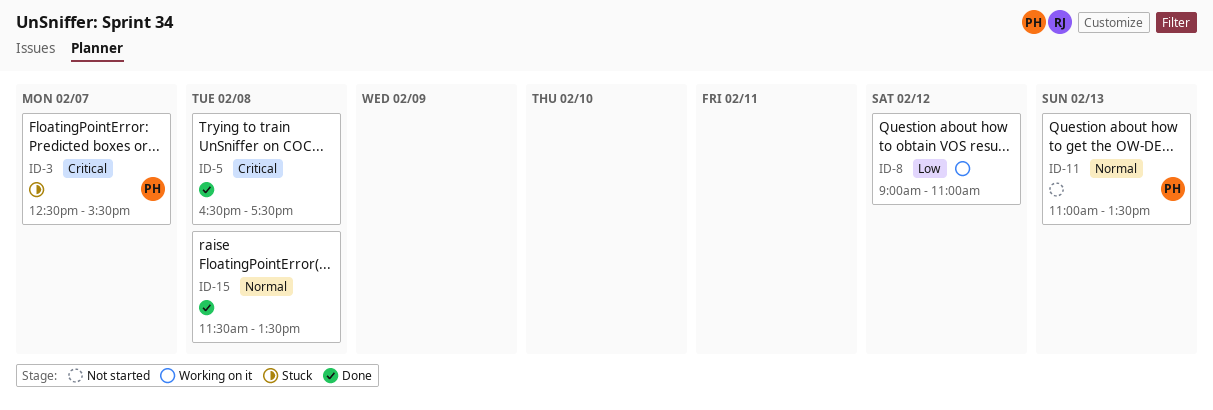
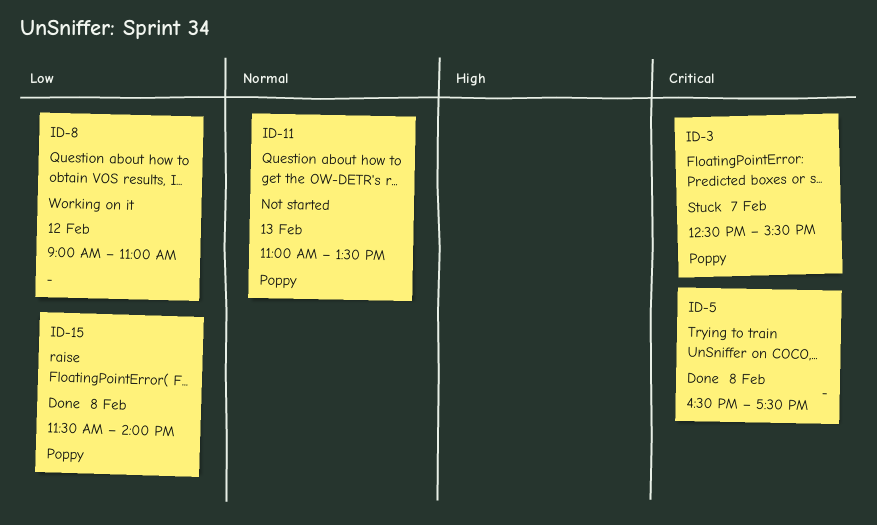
ID-15, owner: none -> Poppy
ID-15, priority: Normal -> Low
ID-15, ends: 13:30 -> 14:00

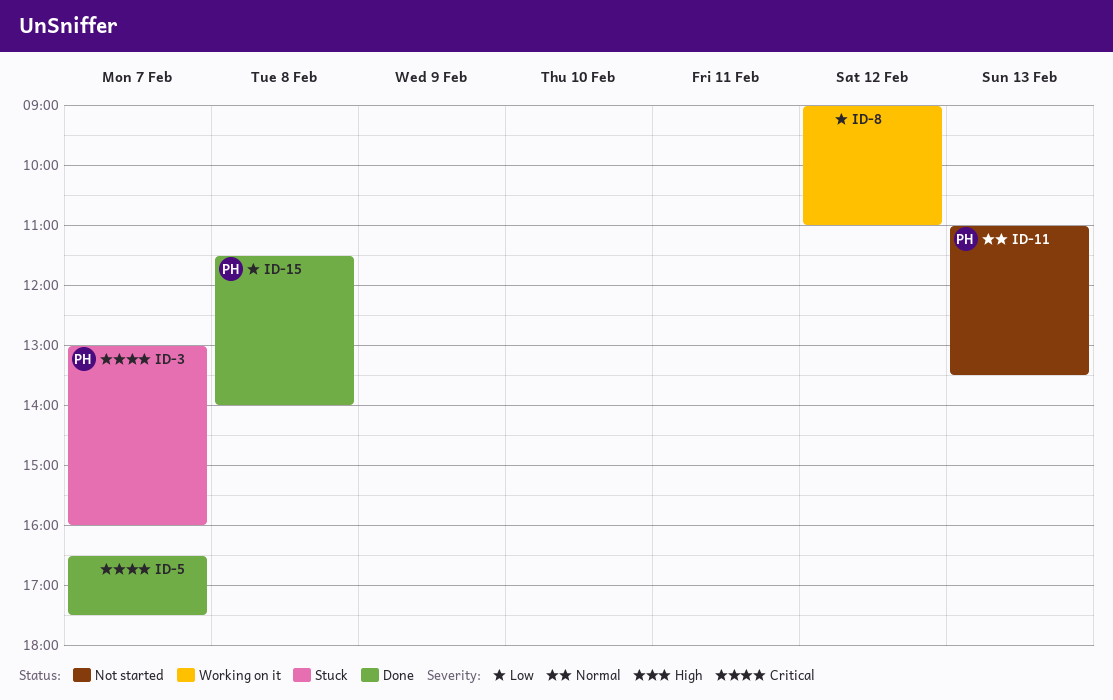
ID-3, begins: 12:30 -> 13:00
ID-3, ends: 15:30 -> 16:00
ID-5, day: Feb 8 -> Feb 7

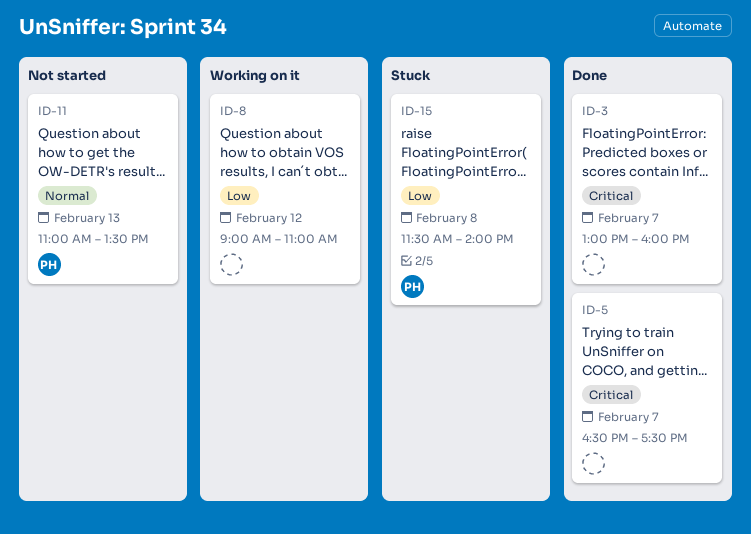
ID-3, status: Stuck -> Done
ID-3, owner: PH -> none
ID-15, status: Done -> Stuck

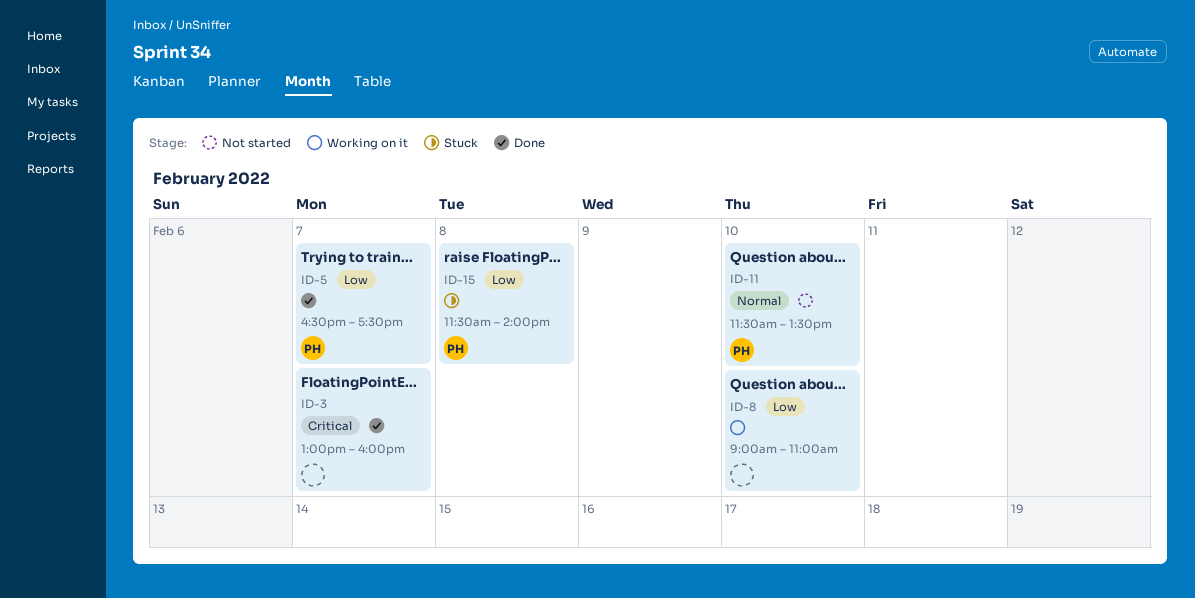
ID-5, owner: none -> PH
ID-5, priority: Critical -> Low
ID-8, day: Feb 12 -> Feb 10
ID-11, day: Feb 13 -> Feb 10
ID-11, begins: 11:00 -> 11:30

